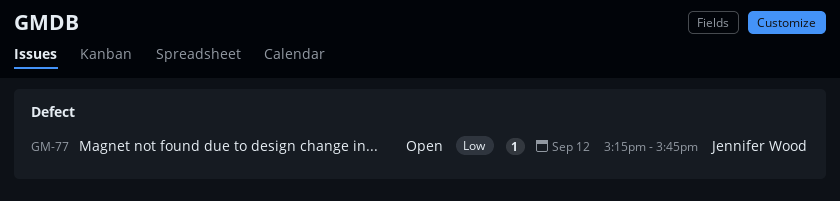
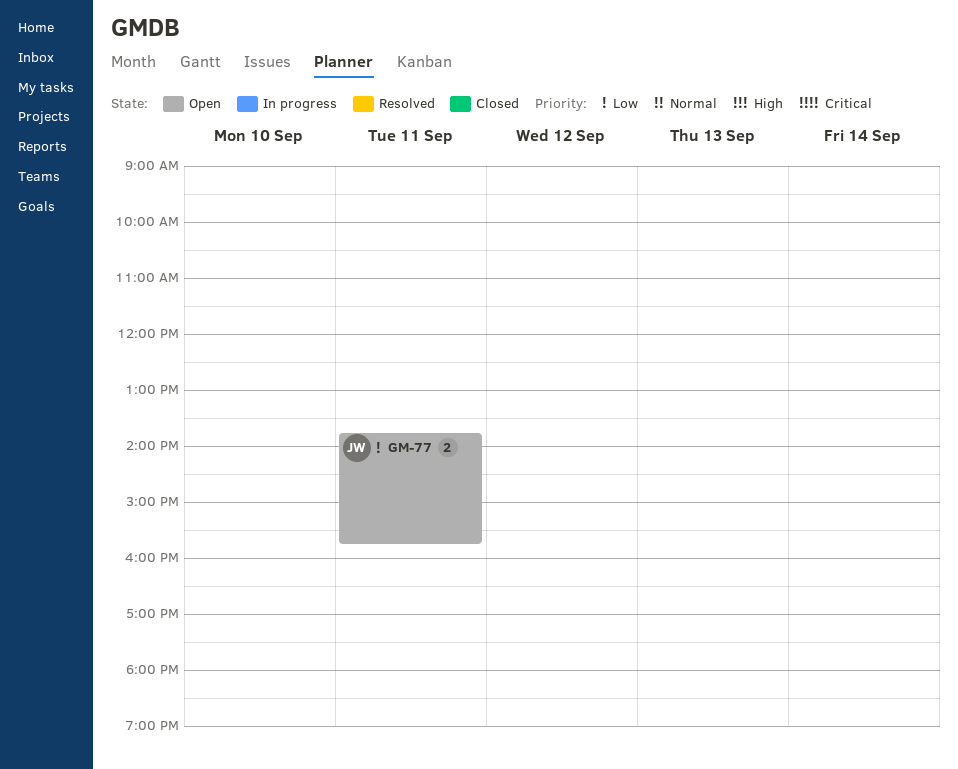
GM-77, estimate: 1 -> 2
GM-77, day: Sep 12 -> Sep 11
GM-77, begins: 15:15 -> 13:45

